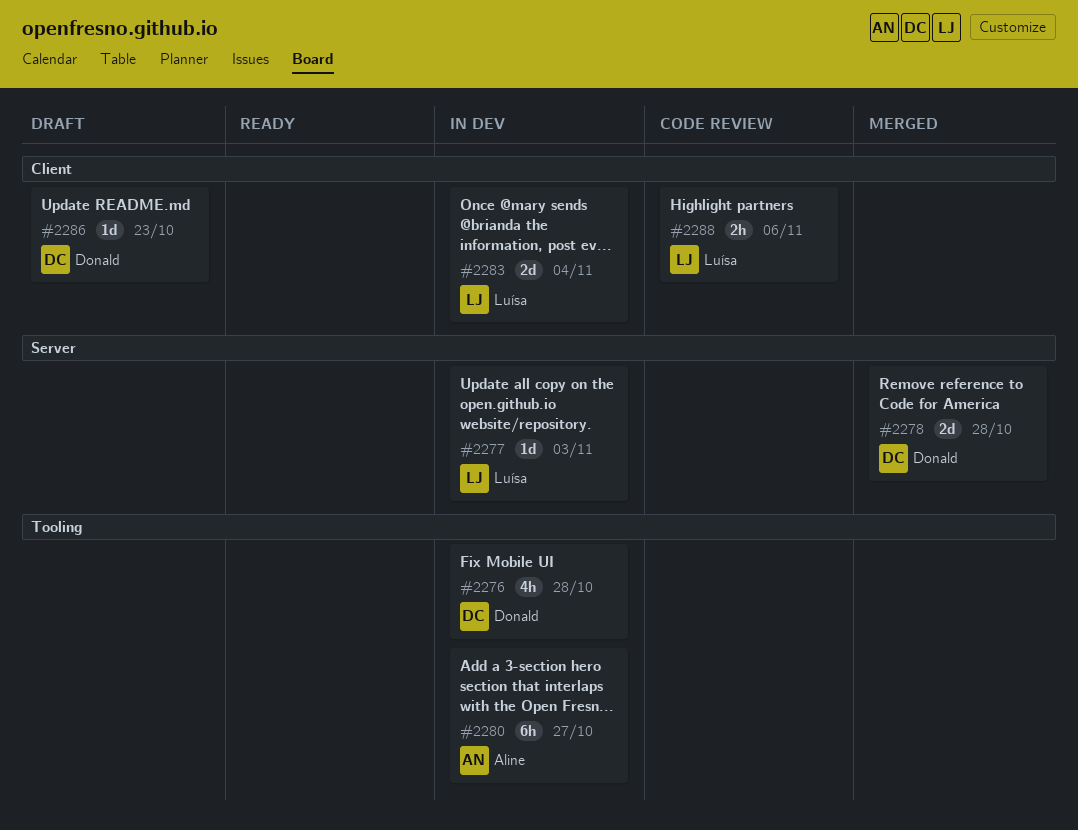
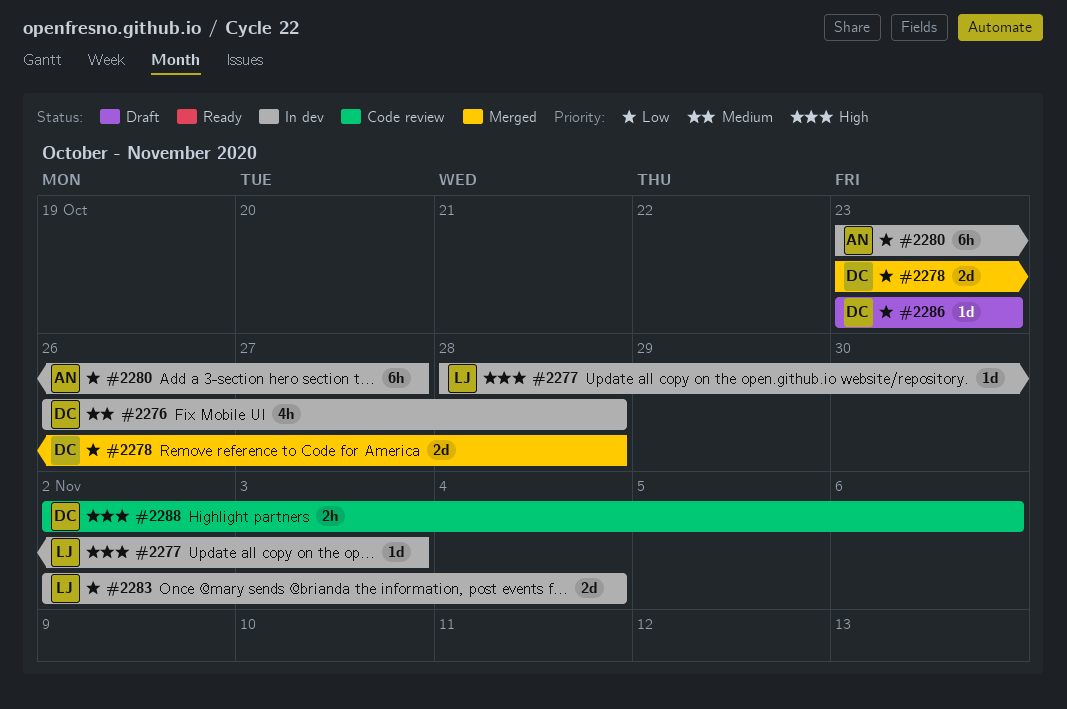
#2288, owner: Luísa -> Donald

